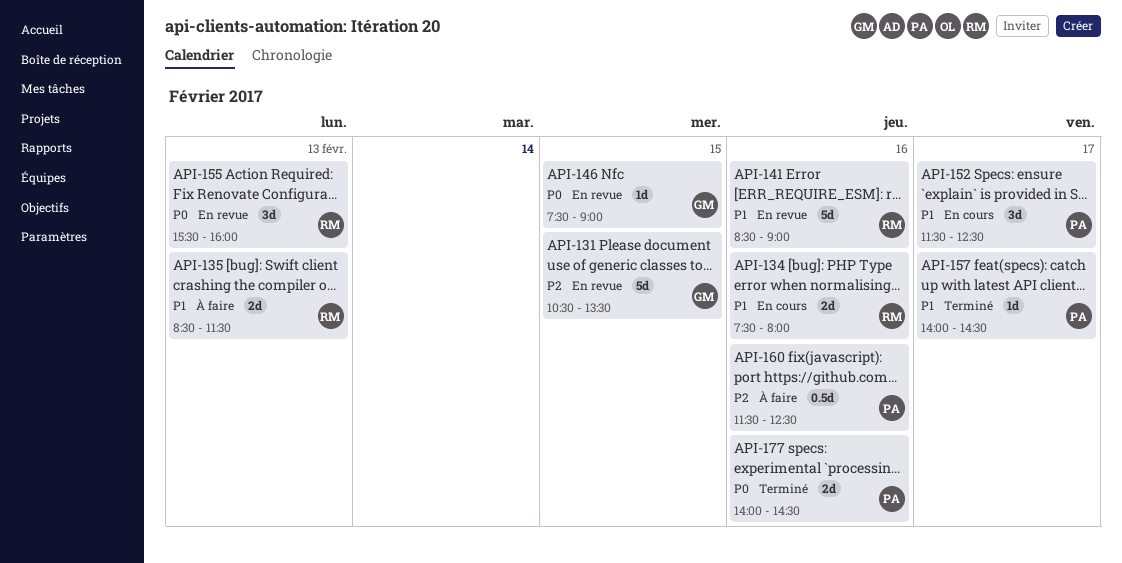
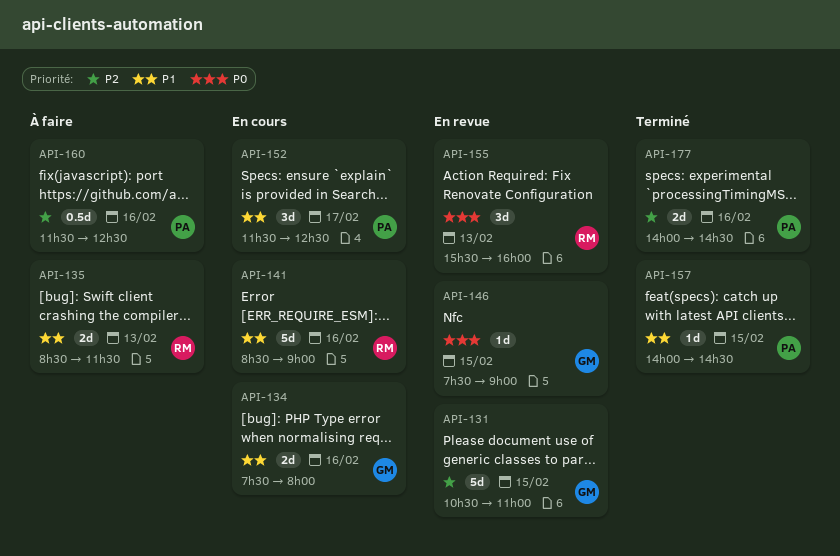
API-131, ends: 13:30 -> 11:00
API-134, owner: RM -> GM
API-141, status: En revue -> En cours
API-157, day: Feb 17 -> Feb 15
API-177, priority: P0 -> P2

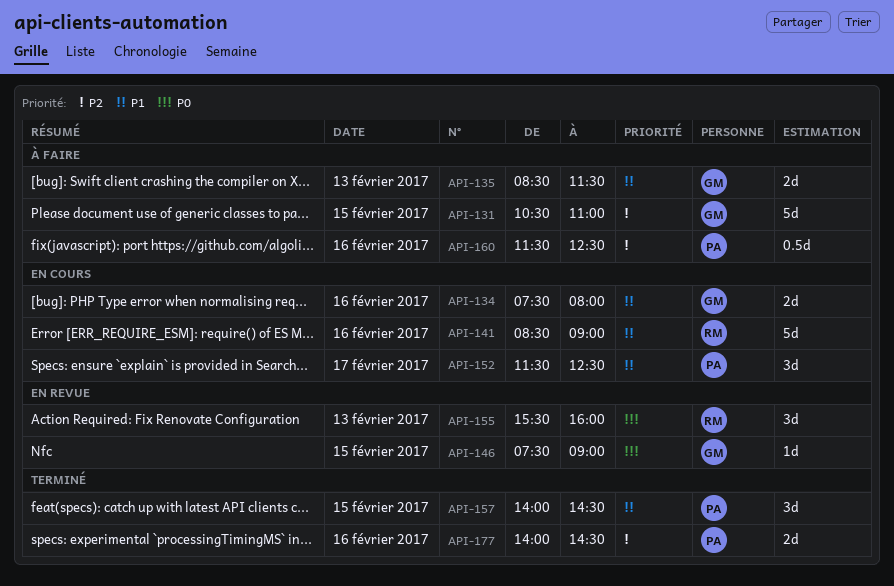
API-131, status: En revue -> À faire
API-135, owner: RM -> GM
API-157, estimate: 1d -> 3d

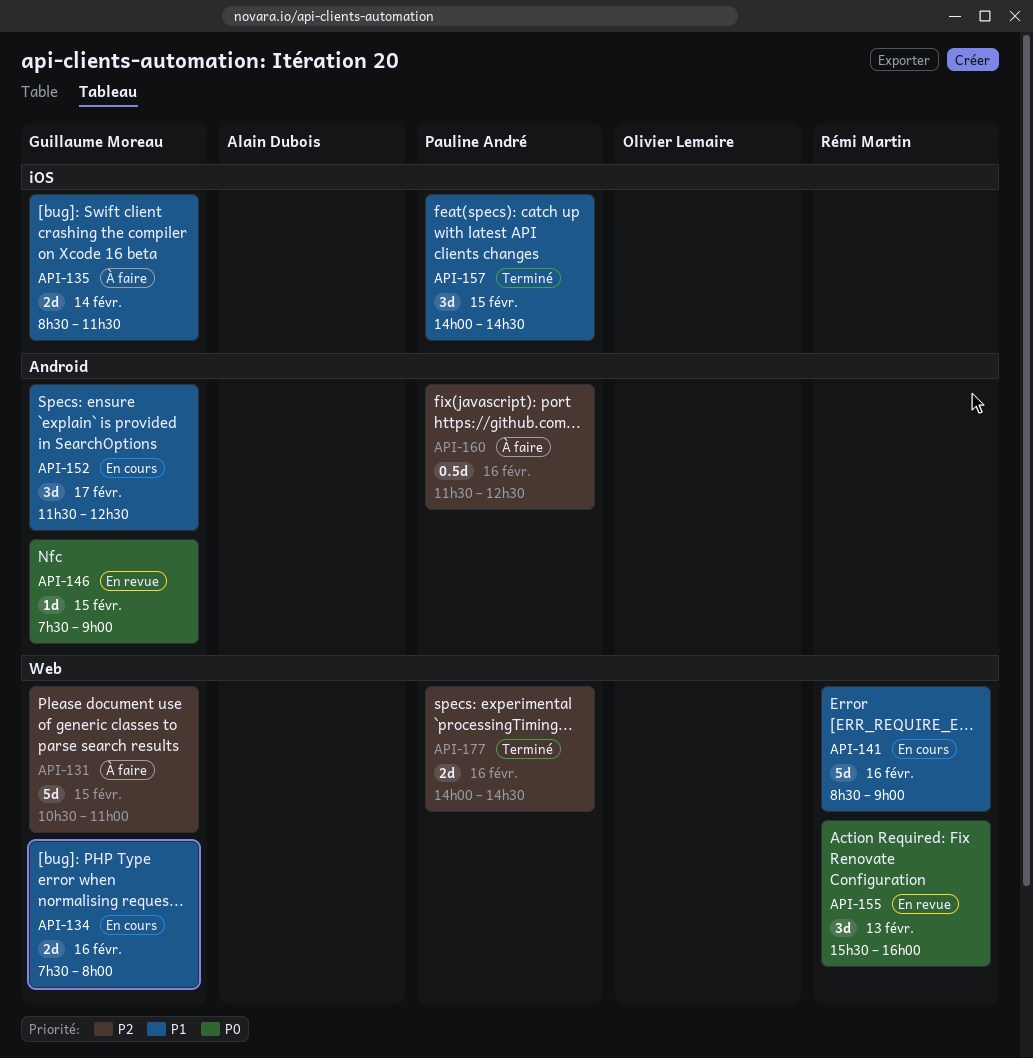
API-135, day: Feb 13 -> Feb 14
API-152, owner: Pauline André -> Guillaume Moreau

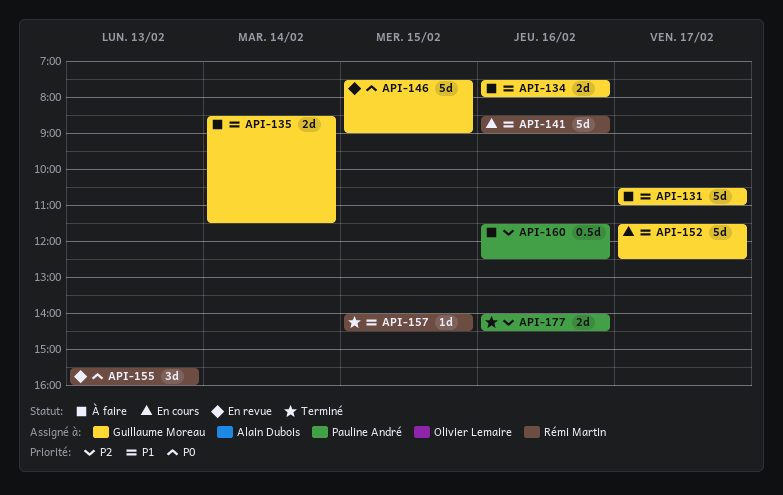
API-131, priority: P2 -> P1
API-131, day: Feb 15 -> Feb 17
API-134, status: En cours -> À faire
API-146, estimate: 1d -> 5d
API-152, estimate: 3d -> 5d
API-157, owner: Pauline André -> Rémi Martin
API-157, estimate: 3d -> 1d

